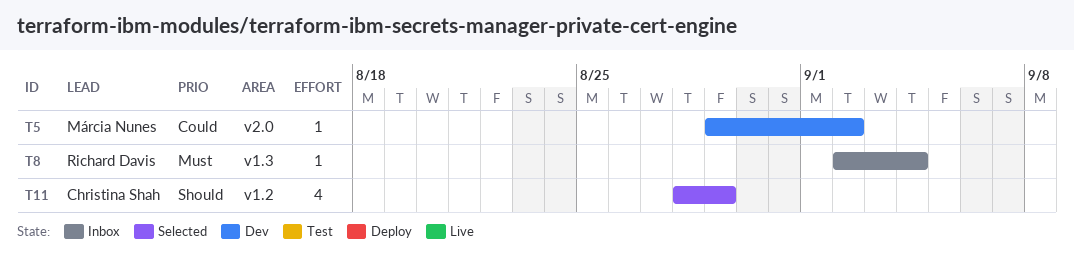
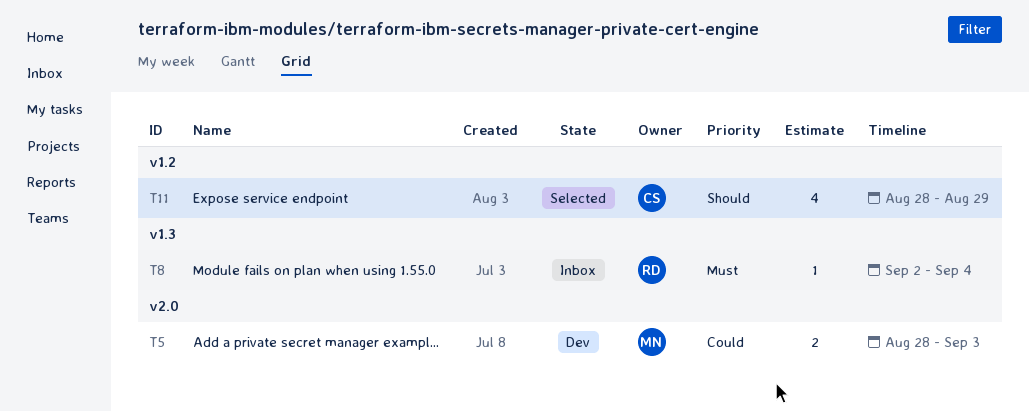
T5, estimate: 1 -> 2
T5, start: Aug 29 -> Aug 28
T5, due: Sep 2 -> Sep 3

